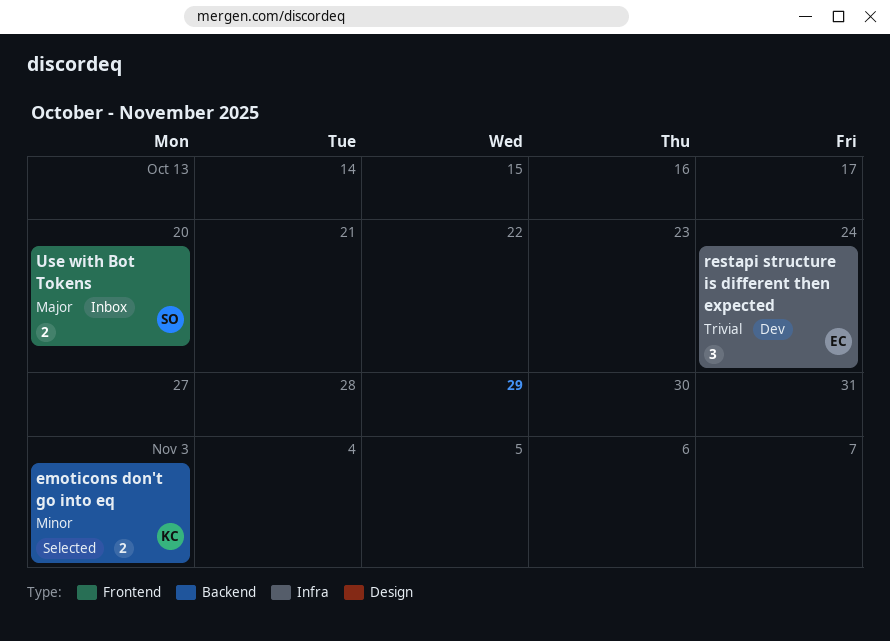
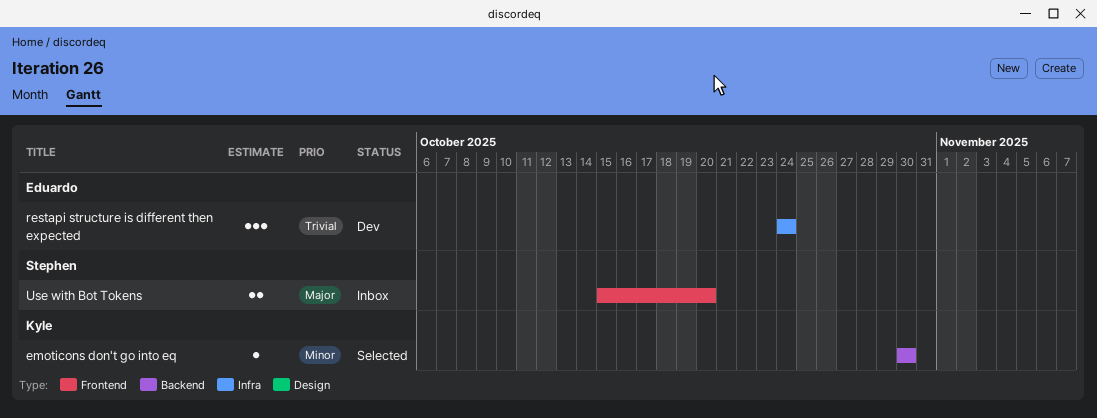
emoticons don't go into eq, estimate: 2 -> 1
emoticons don't go into eq, due: Nov 3 -> Oct 30

